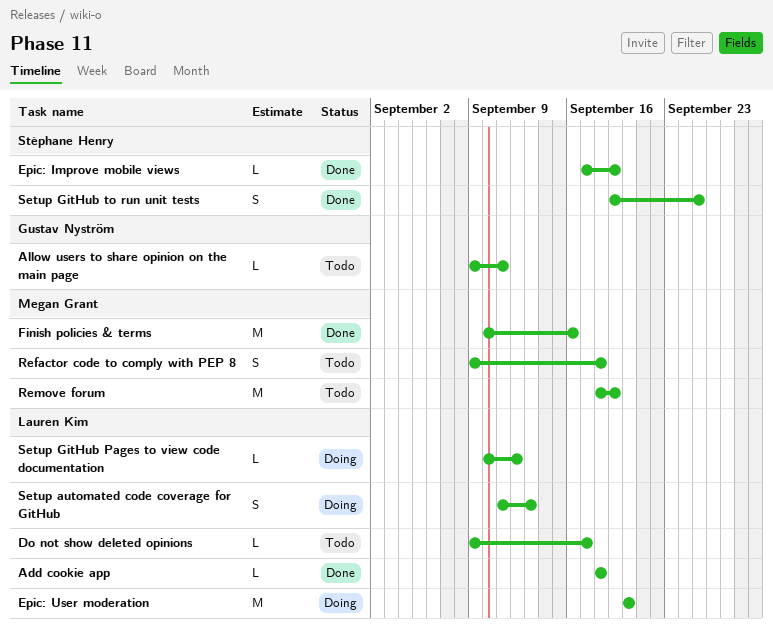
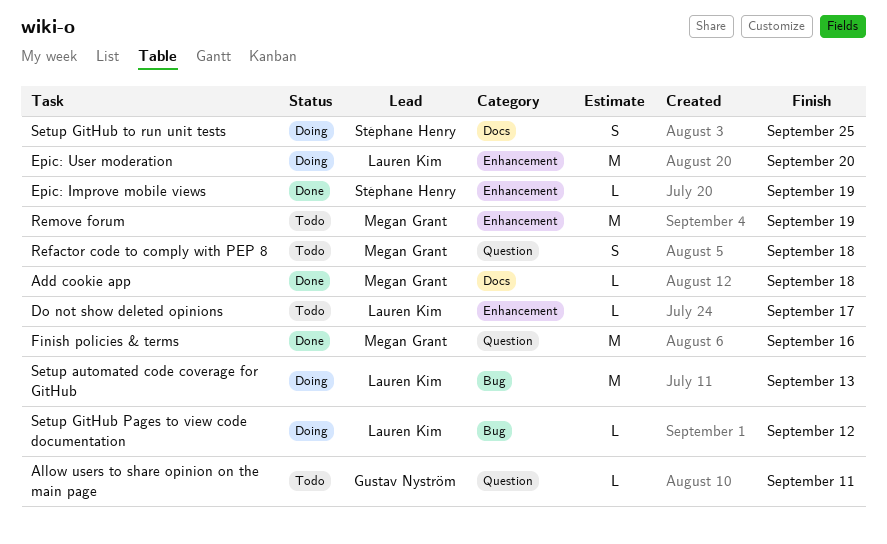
Add cookie app, owner: Lauren Kim -> Megan Grant
Setup automated code coverage for GitHub, estimate: S -> M
Setup GitHub to run unit tests, status: Done -> Doing

